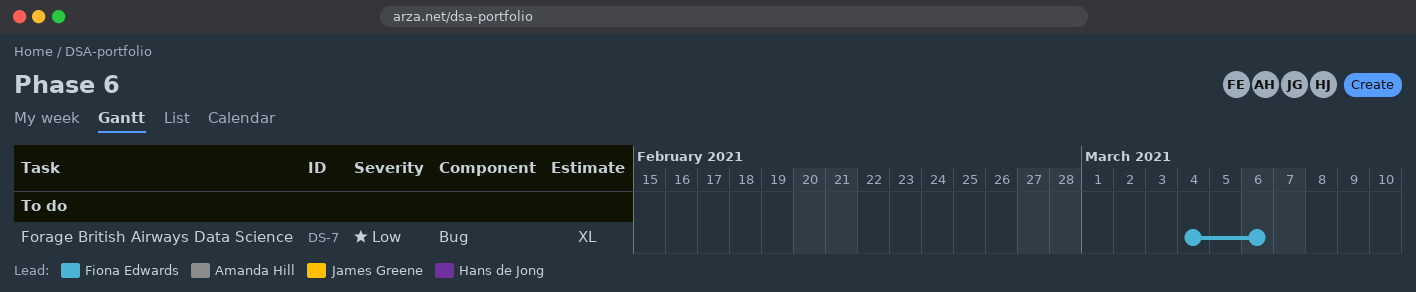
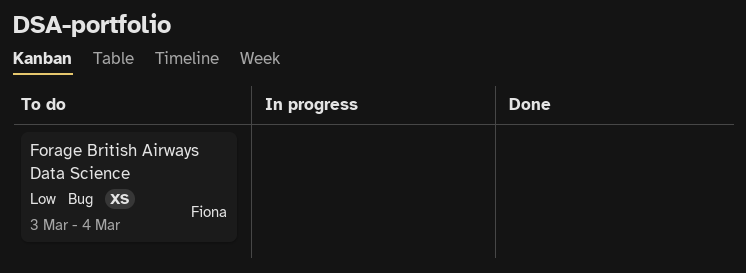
Forage British Airways Data Science, estimate: XL -> XS
Forage British Airways Data Science, start: Mar 4 -> Mar 3
Forage British Airways Data Science, due: Mar 6 -> Mar 4

